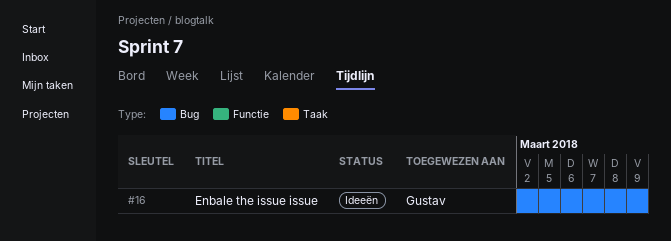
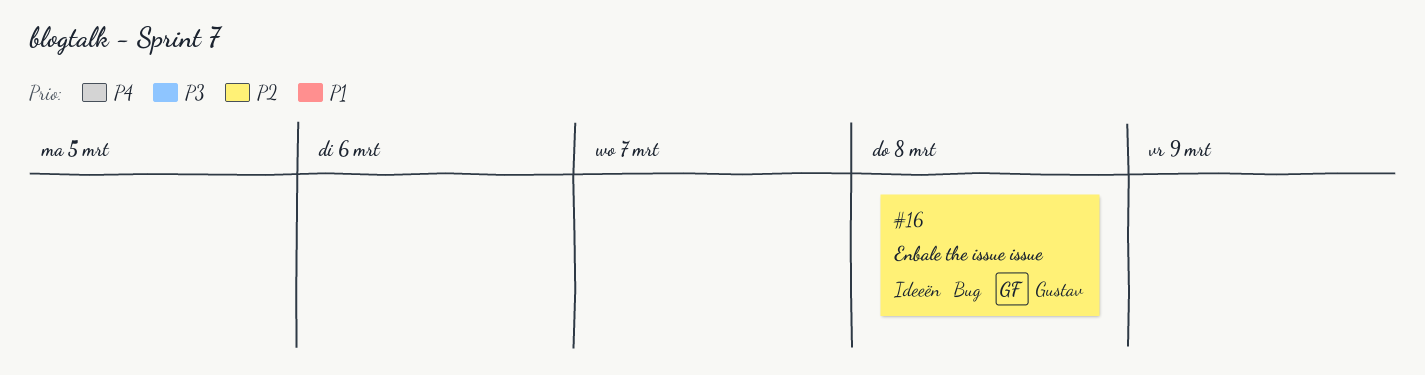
#16, due: Mar 9 -> Mar 8

